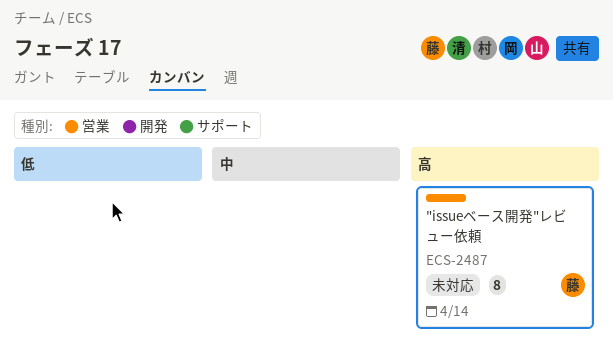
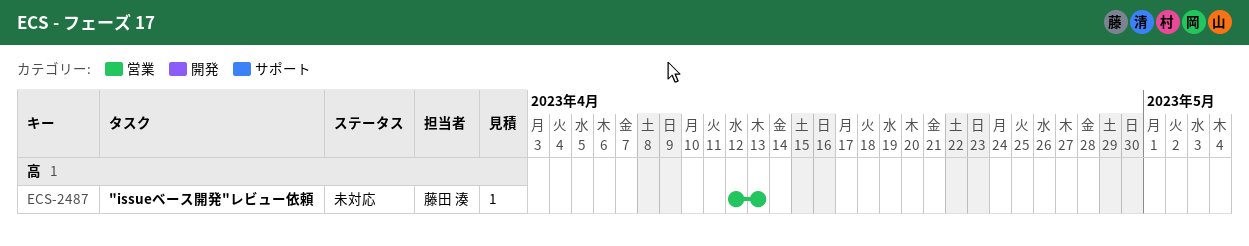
ECS-2487, estimate: 8 -> 1
ECS-2487, due: Apr 14 -> Apr 13

